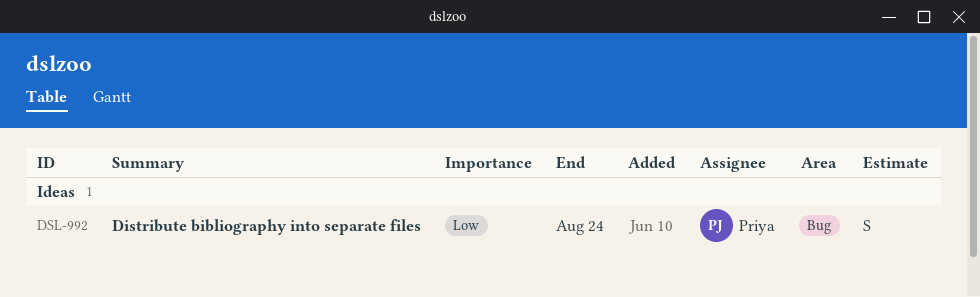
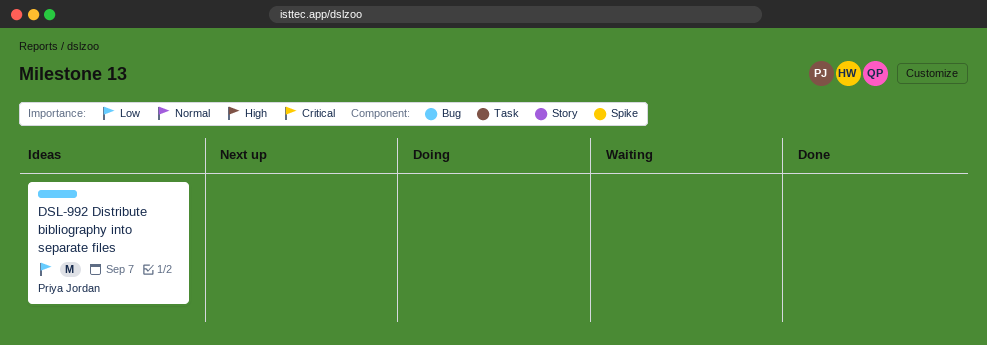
DSL-992, estimate: S -> M
DSL-992, due: Aug 24 -> Sep 7

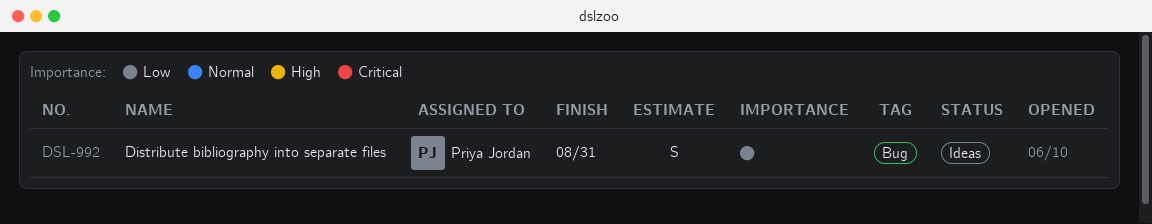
DSL-992, estimate: M -> S
DSL-992, due: Sep 7 -> Aug 31

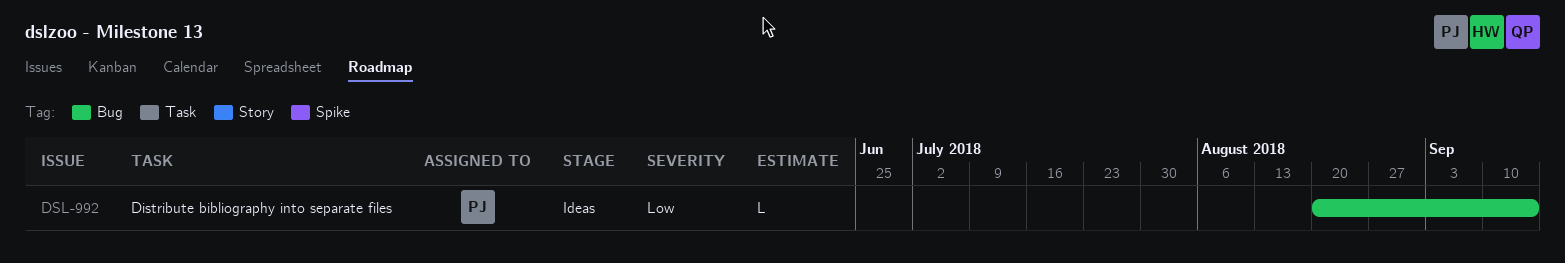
DSL-992, estimate: S -> L
DSL-992, due: Aug 31 -> Sep 14

